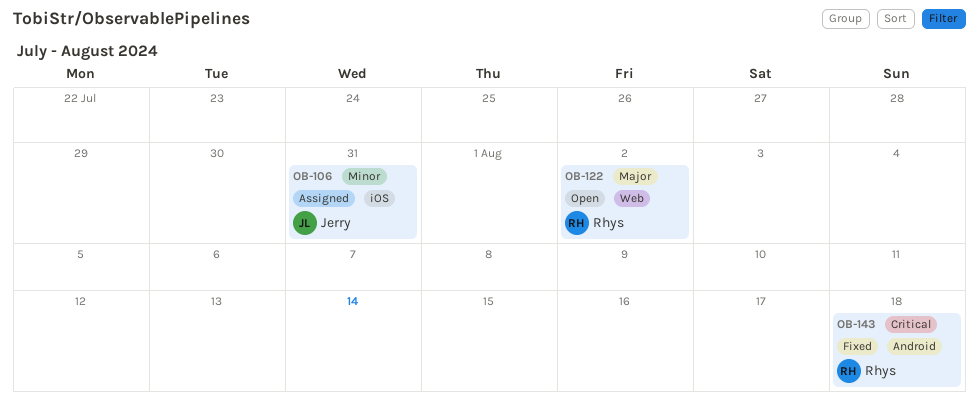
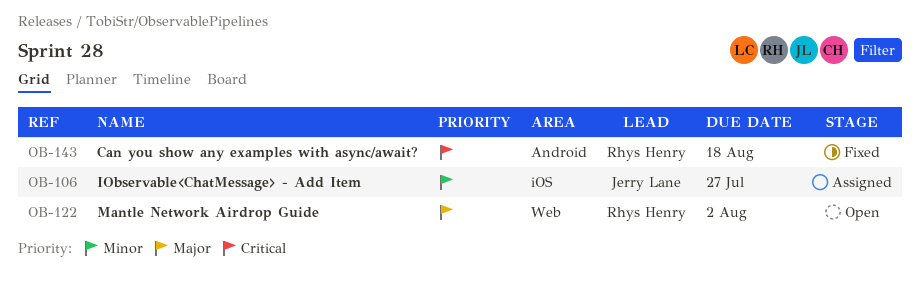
OB-106, due: Jul 31 -> Jul 27

